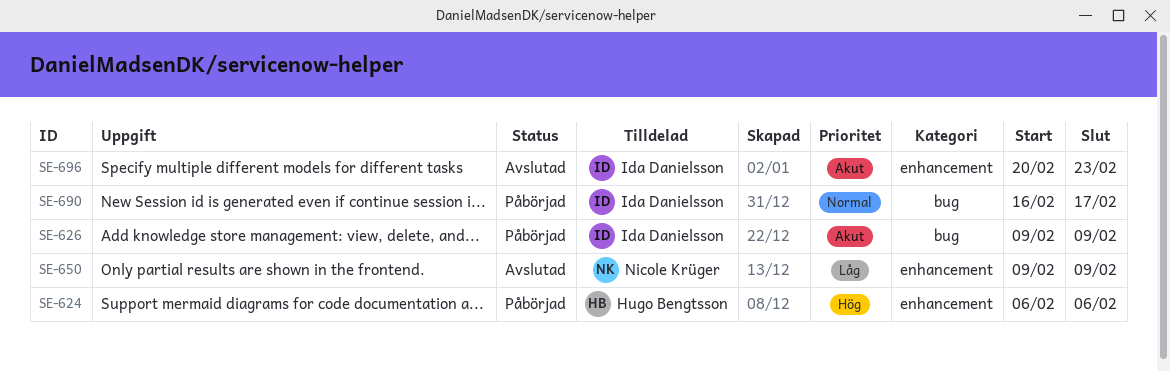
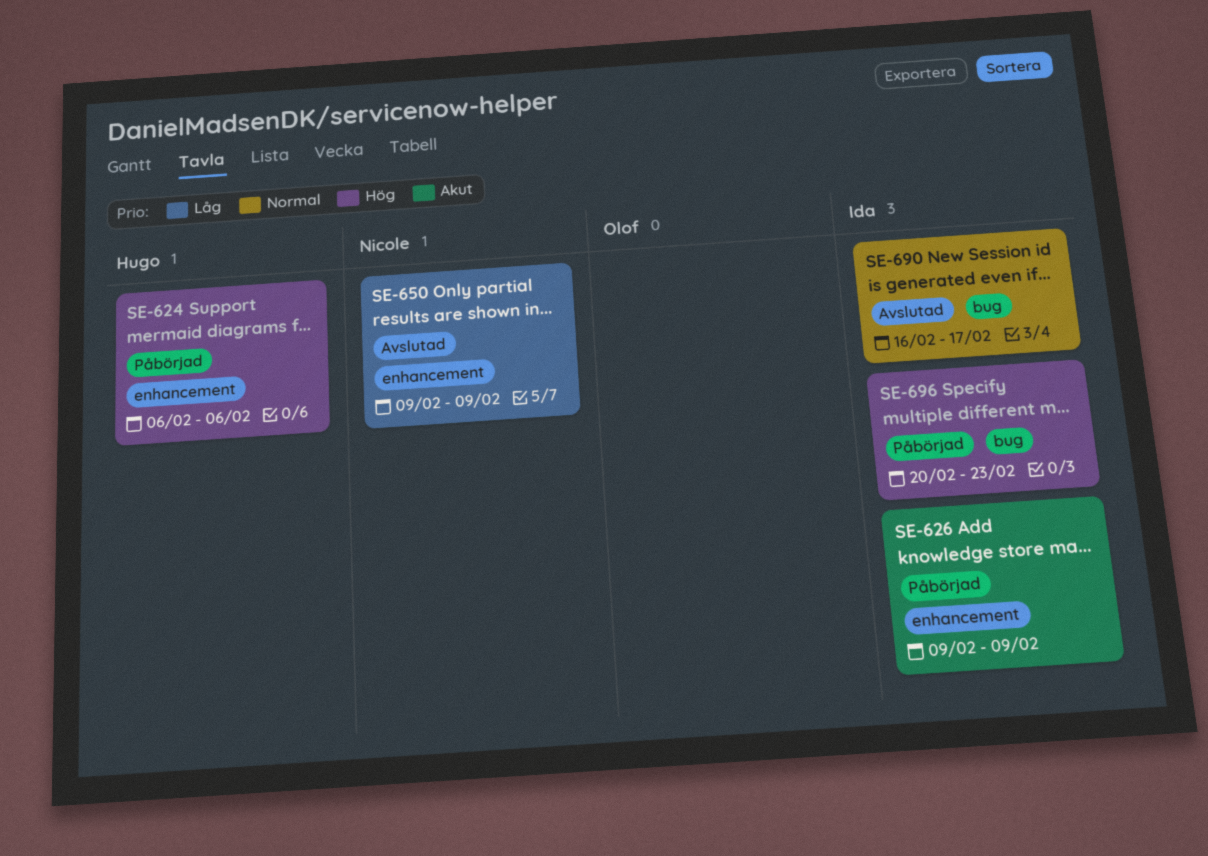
SE-626, label: bug -> enhancement
SE-690, status: Påbörjad -> Avslutad
SE-696, status: Avslutad -> Påbörjad
SE-696, priority: Akut -> Hög
SE-696, label: enhancement -> bug

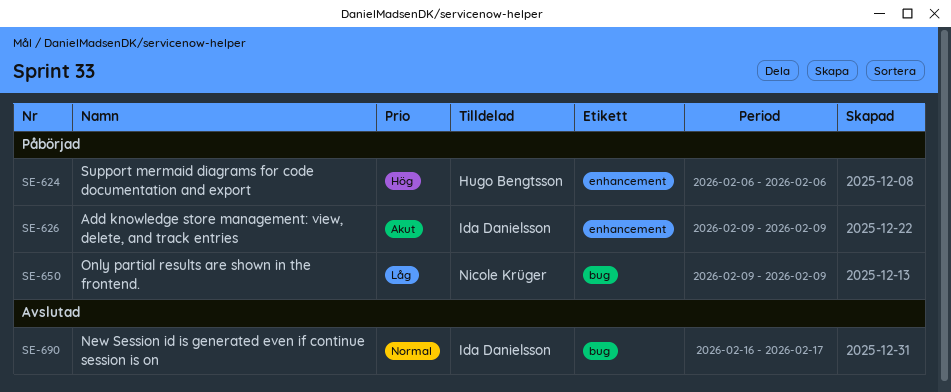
SE-650, status: Avslutad -> Påbörjad
SE-650, label: enhancement -> bug
SE-696: present -> none

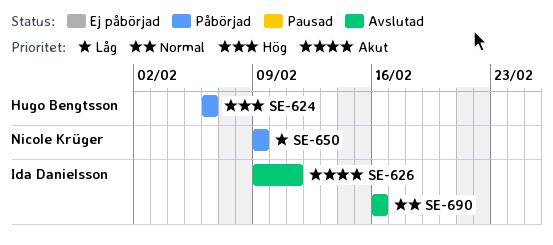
SE-626, status: Påbörjad -> Avslutad
SE-626, due: Feb 9 -> Feb 11
SE-690, due: Feb 17 -> Feb 16

